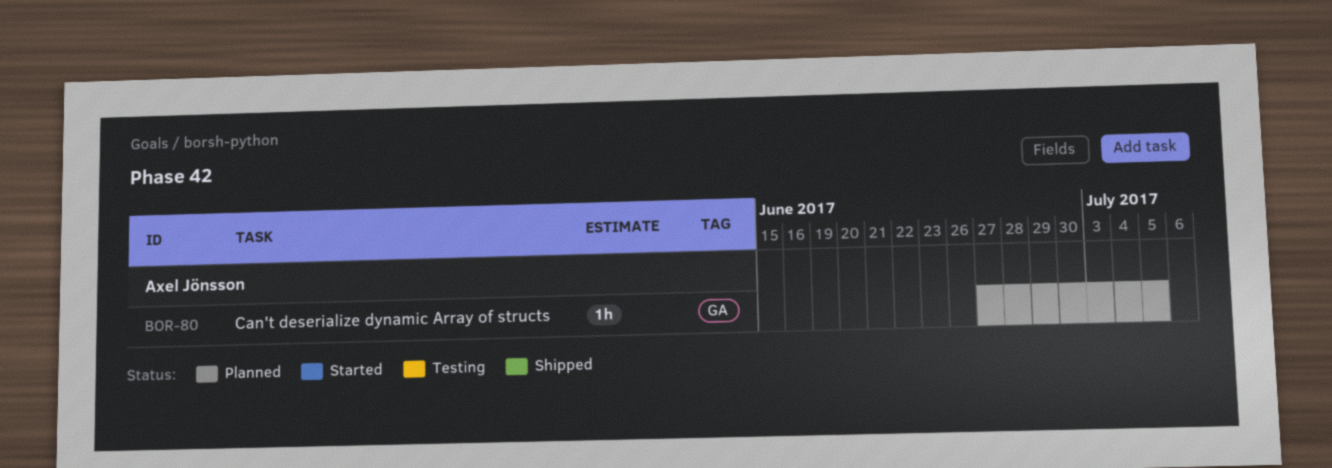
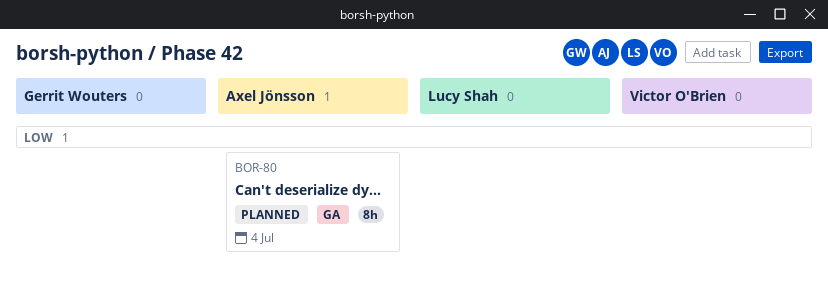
BOR-80, estimate: 1h -> 8h
BOR-80, due: Jul 5 -> Jul 4

